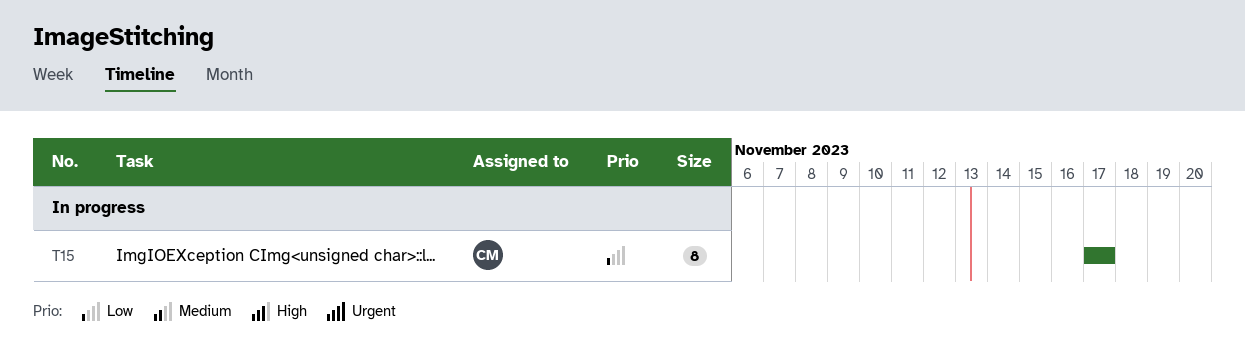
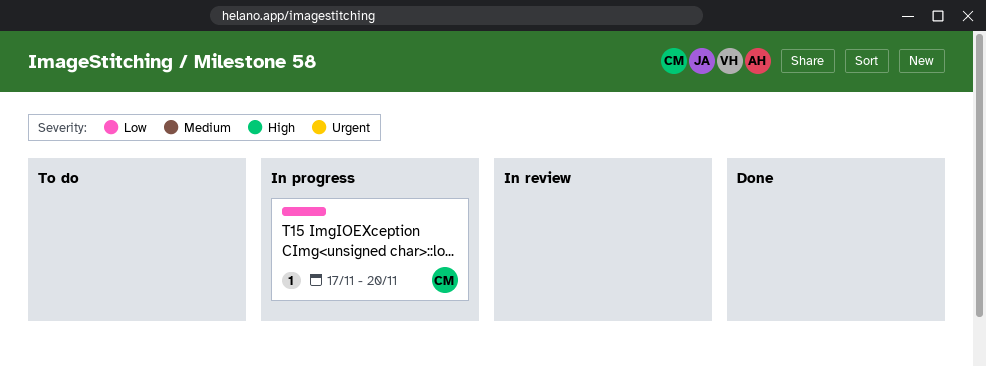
T15, estimate: 8 -> 1
T15, due: Nov 17 -> Nov 20

